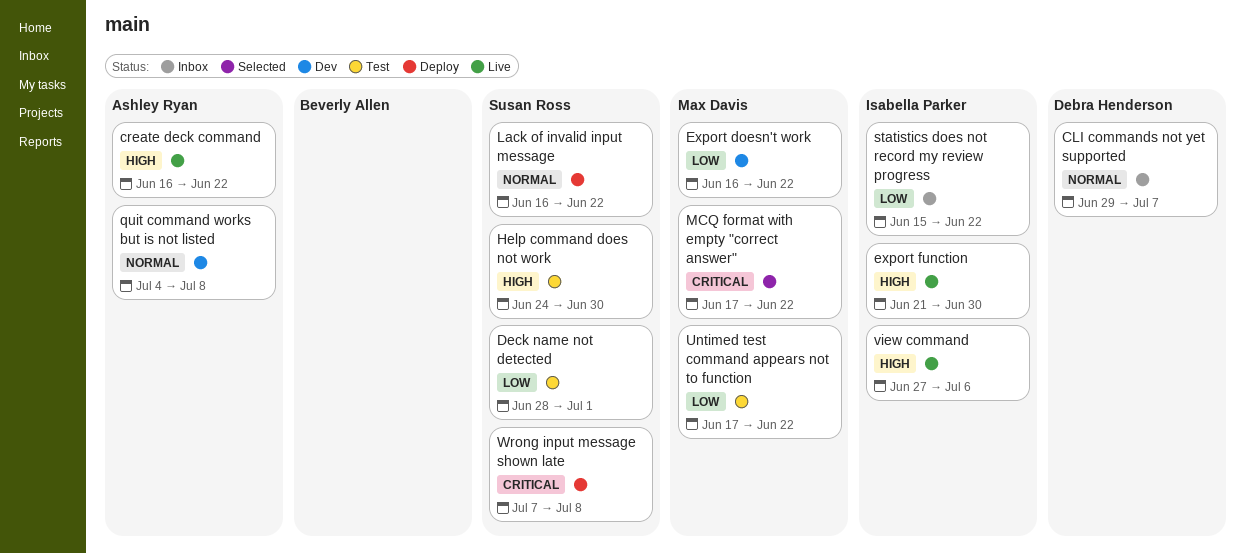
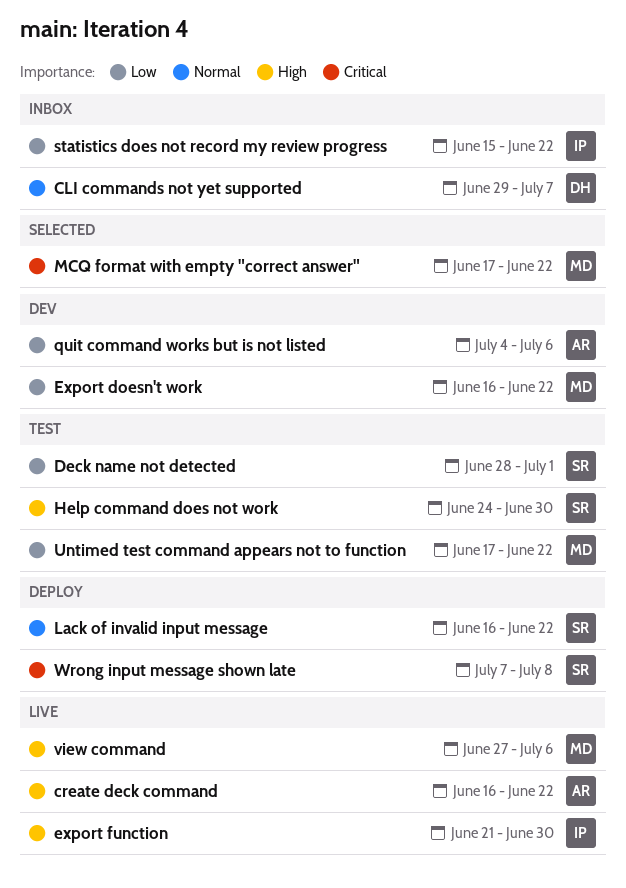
quit command works but is not listed, priority: Normal -> Low
quit command works but is not listed, due: Jul 8 -> Jul 6
view command, owner: Isabella Parker -> Max Davis

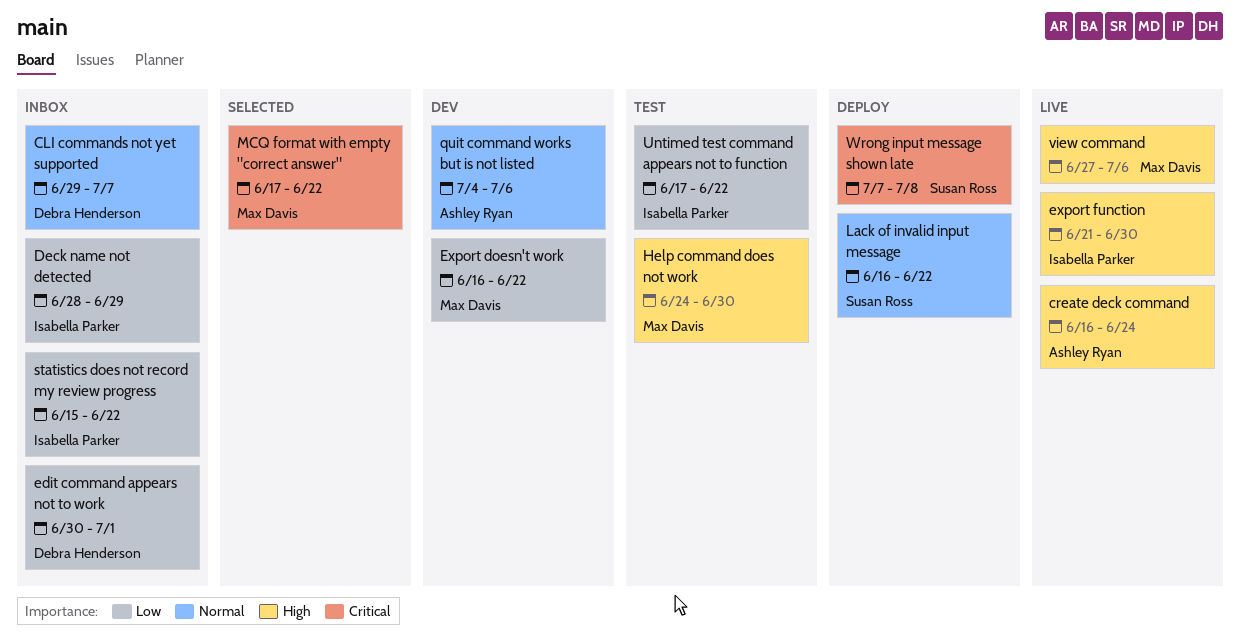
create deck command, due: Jun 22 -> Jun 24
Deck name not detected, status: Test -> Inbox
Deck name not detected, owner: Susan Ross -> Isabella Parker
Deck name not detected, due: Jul 1 -> Jun 29
edit command appears not to work: none -> present
Help command does not work, owner: Susan Ross -> Max Davis
quit command works but is not listed, priority: Low -> Normal
Untimed test command appears not to function, owner: Max Davis -> Isabella Parker

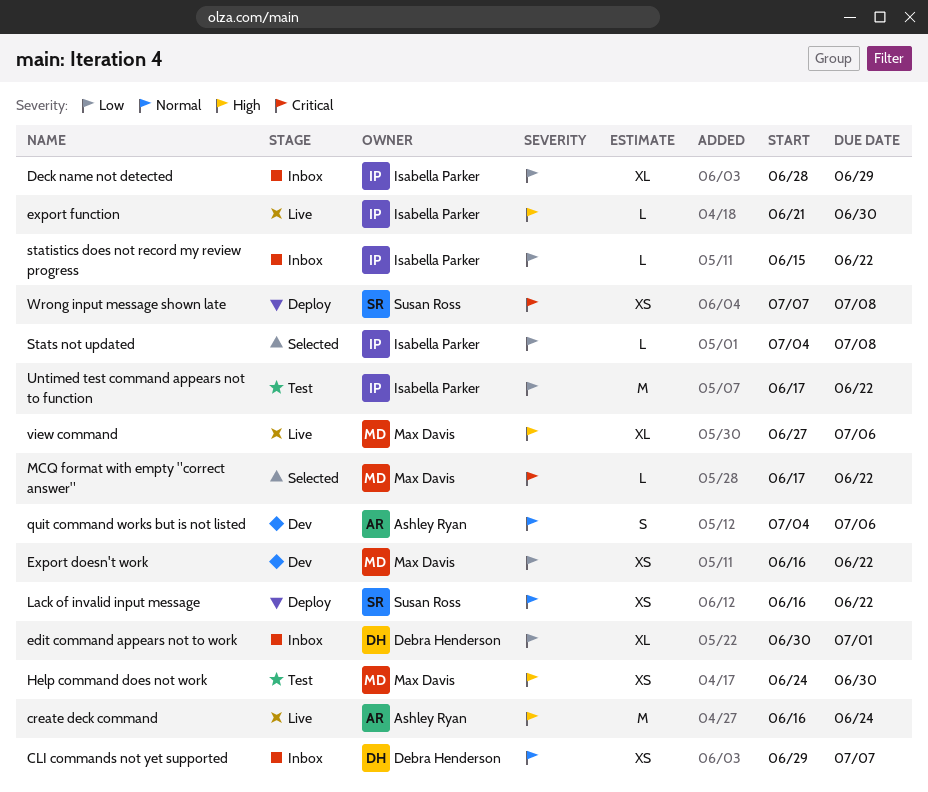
Stats not updated: none -> present

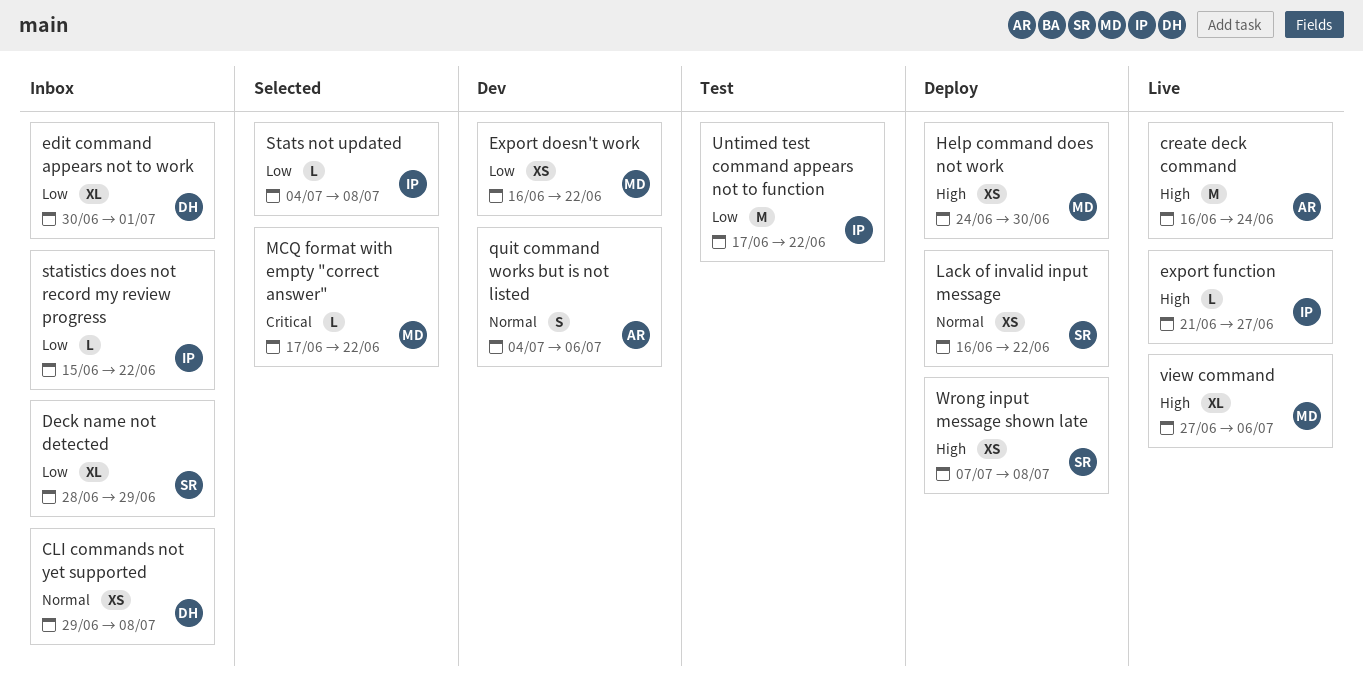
CLI commands not yet supported, due: Jul 7 -> Jul 8
Deck name not detected, owner: Isabella Parker -> Susan Ross
export function, due: Jun 30 -> Jun 27
Help command does not work, status: Test -> Deploy
Wrong input message shown late, priority: Critical -> High

